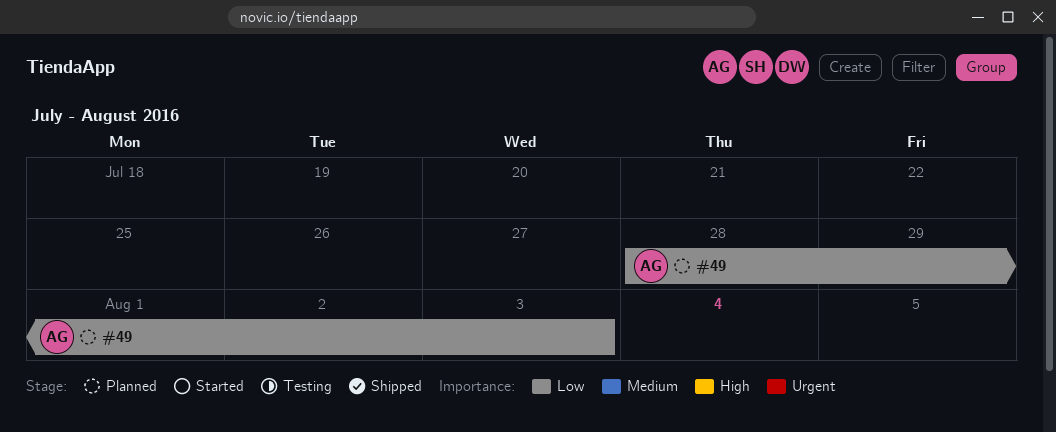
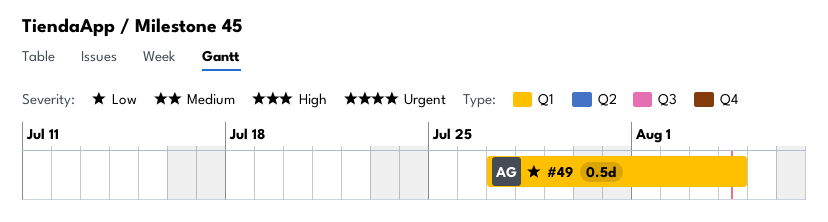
#49, start: Jul 28 -> Jul 27
#49, due: Aug 3 -> Aug 4

